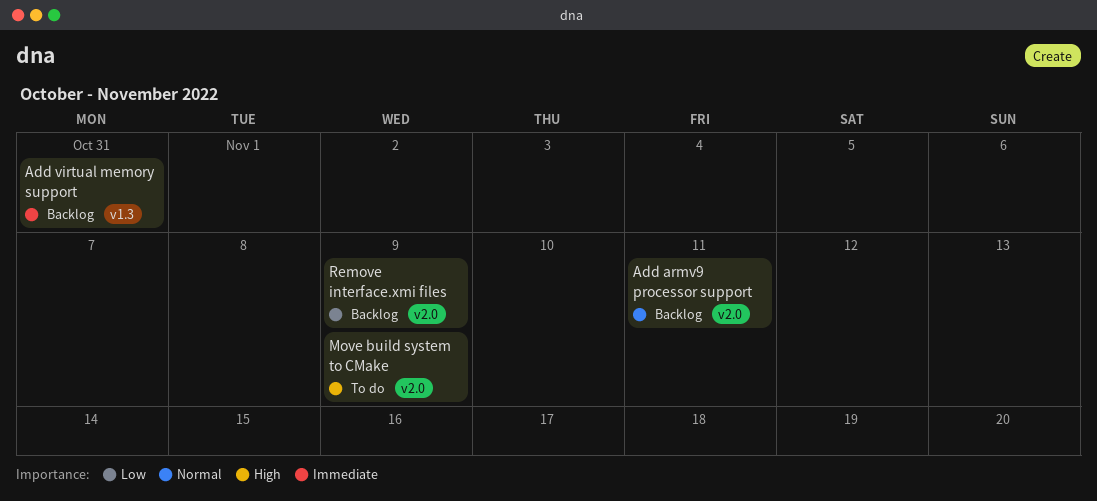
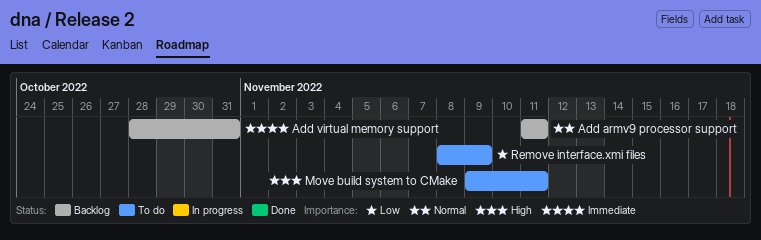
Move build system to CMake, due: Nov 9 -> Nov 11
Remove interface.xmi files, status: Backlog -> To do

